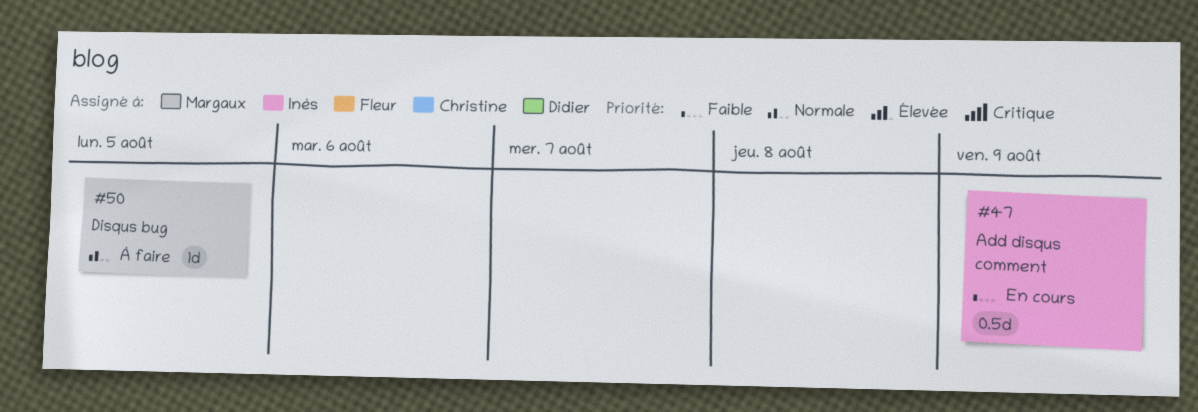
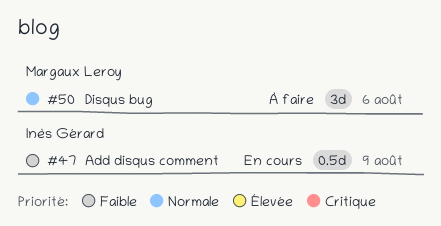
#50, estimate: 1d -> 3d
#50, due: Aug 5 -> Aug 6

